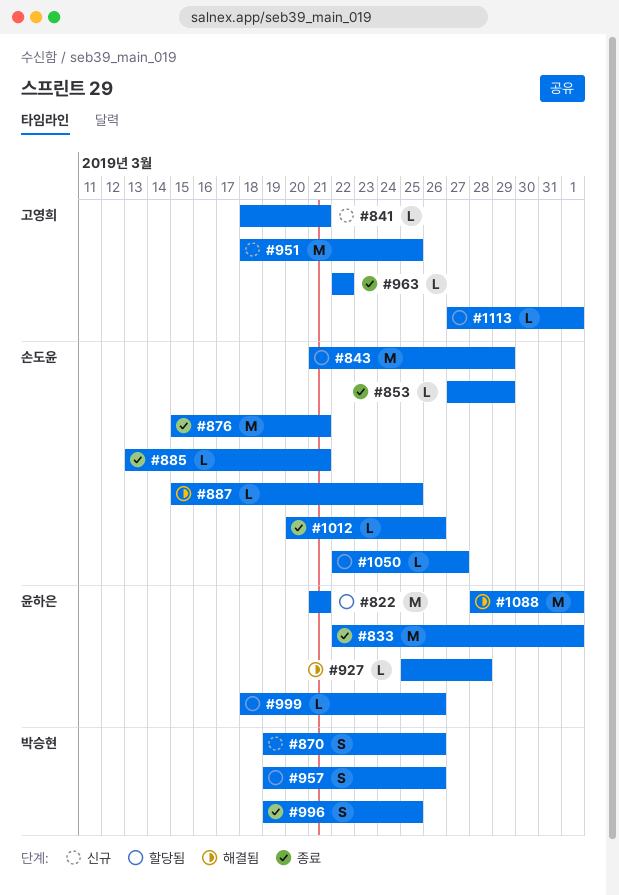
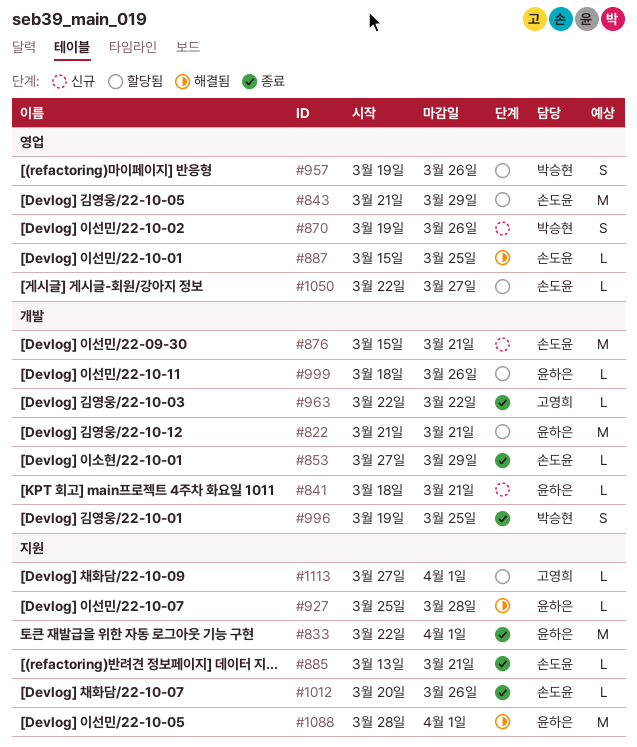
#841, owner: 고영희 -> 윤하은
#876, status: 종료 -> 신규
#951: present -> none

